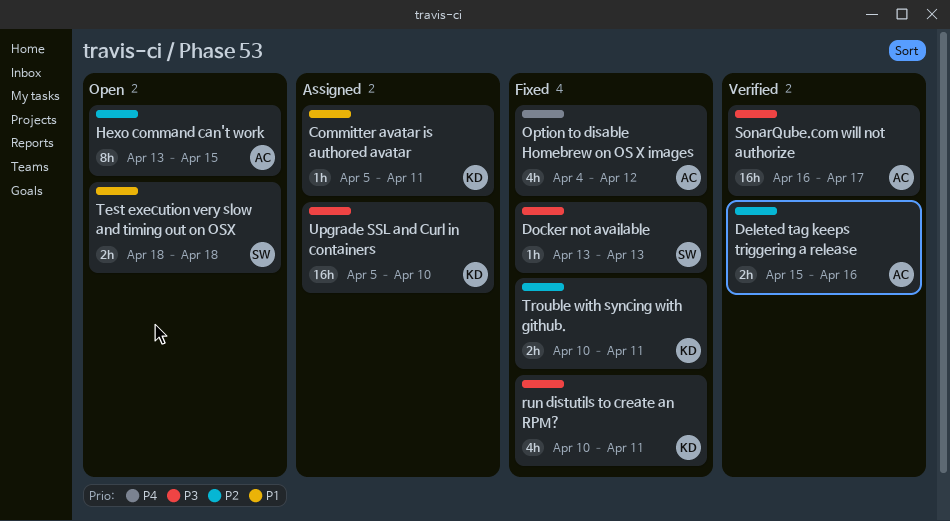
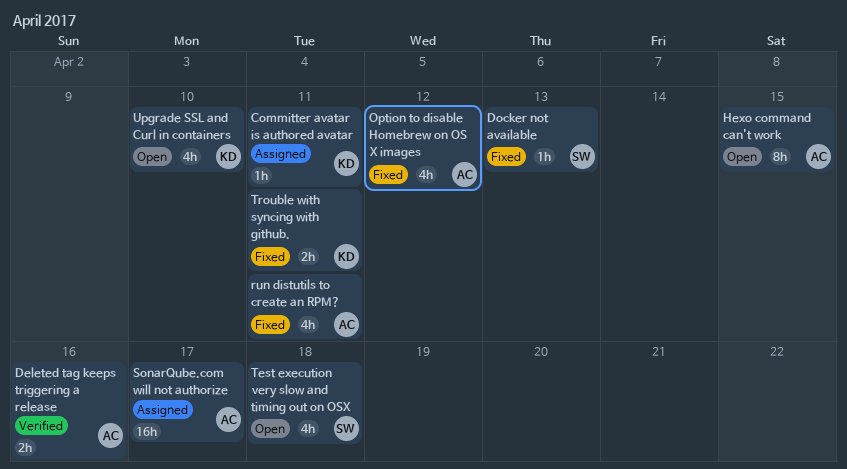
run distutils to create an RPM?, owner: KD -> AC
SonarQube.com will not authorize, status: Verified -> Assigned
Test execution very slow and timing out on OSX, estimate: 2h -> 4h
Upgrade SSL and Curl in containers, status: Assigned -> Open
Upgrade SSL and Curl in containers, estimate: 16h -> 4h

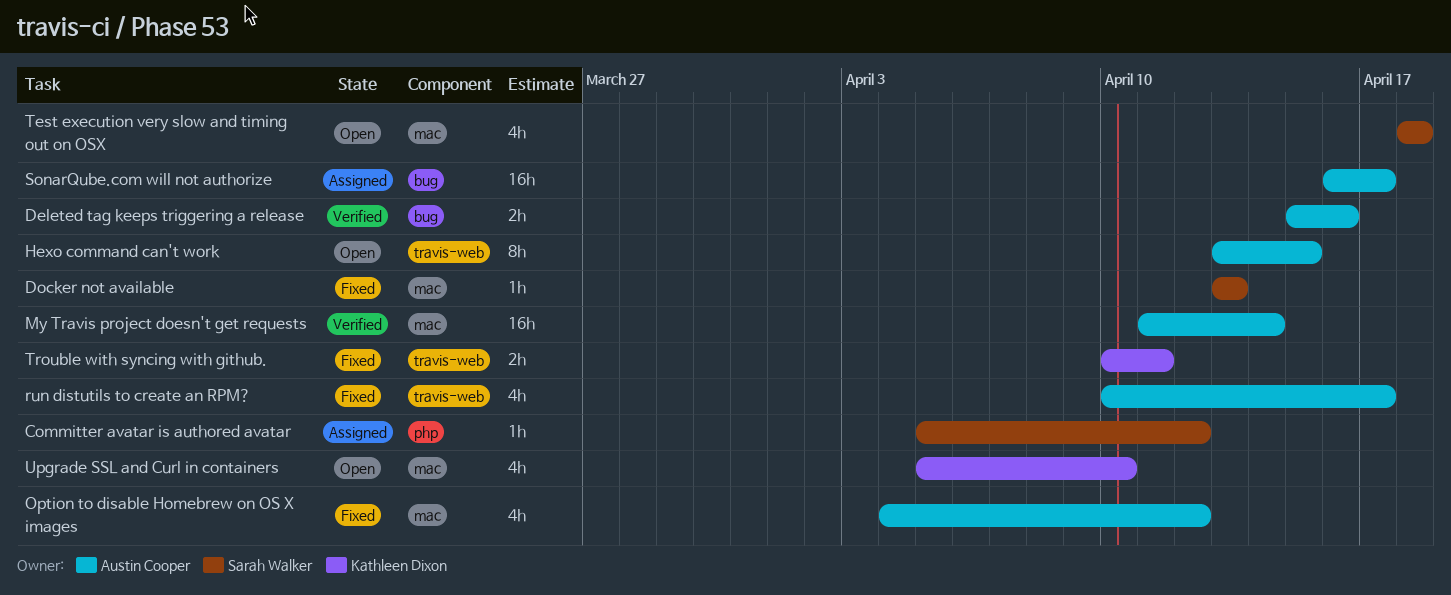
Committer avatar is authored avatar, owner: Kathleen Dixon -> Sarah Walker
Committer avatar is authored avatar, due: Apr 11 -> Apr 12
My Travis project doesn't get requests: none -> present
run distutils to create an RPM?, due: Apr 11 -> Apr 17

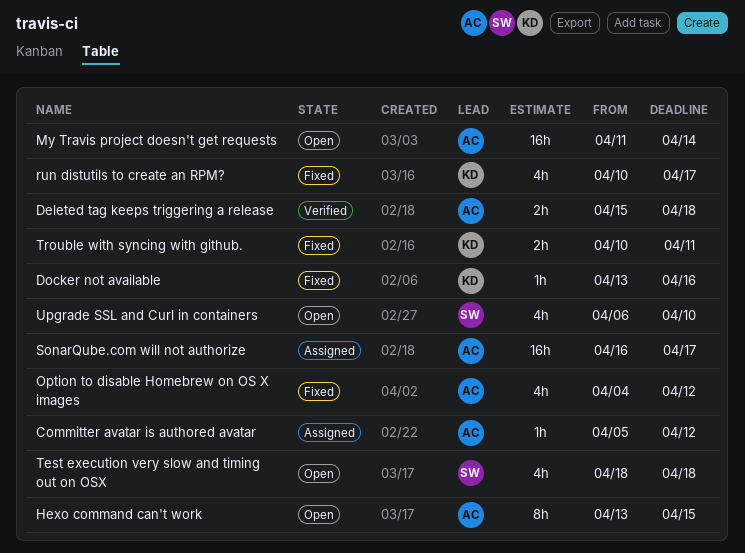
Committer avatar is authored avatar, owner: Sarah Walker -> Austin Cooper
Deleted tag keeps triggering a release, due: Apr 16 -> Apr 18
Docker not available, owner: Sarah Walker -> Kathleen Dixon
Docker not available, due: Apr 13 -> Apr 16
My Travis project doesn't get requests, status: Verified -> Open
run distutils to create an RPM?, owner: Austin Cooper -> Kathleen Dixon
Upgrade SSL and Curl in containers, owner: Kathleen Dixon -> Sarah Walker
Upgrade SSL and Curl in containers, start: Apr 5 -> Apr 6

